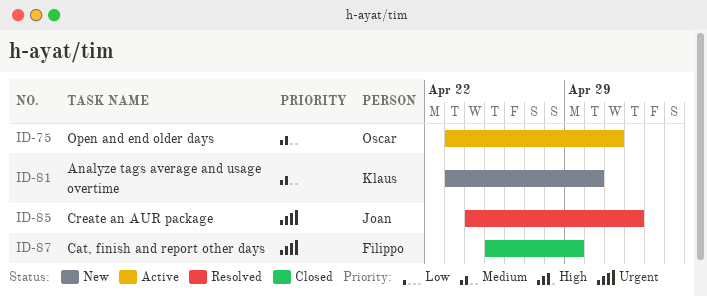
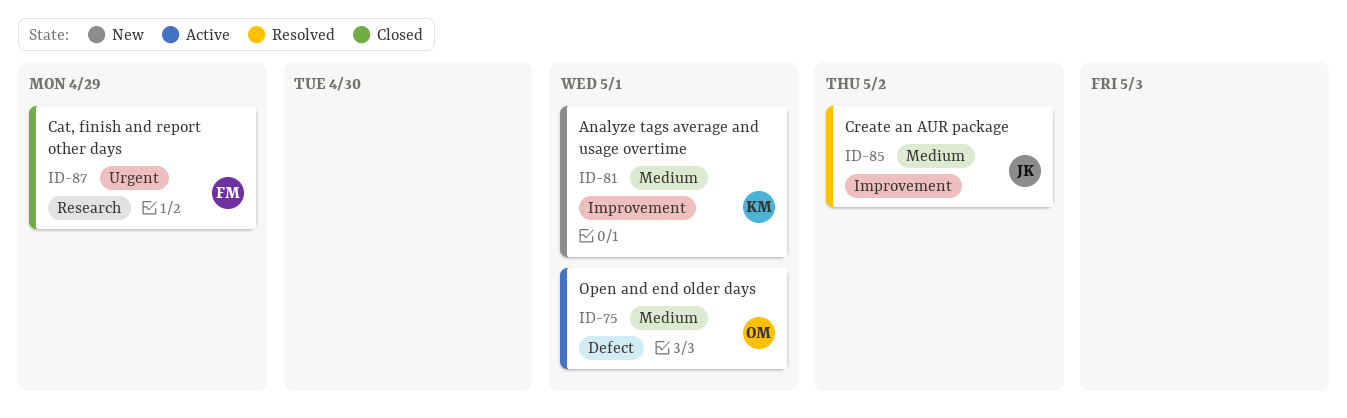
ID-81, due: Apr 30 -> May 1
ID-85, priority: Urgent -> Medium

